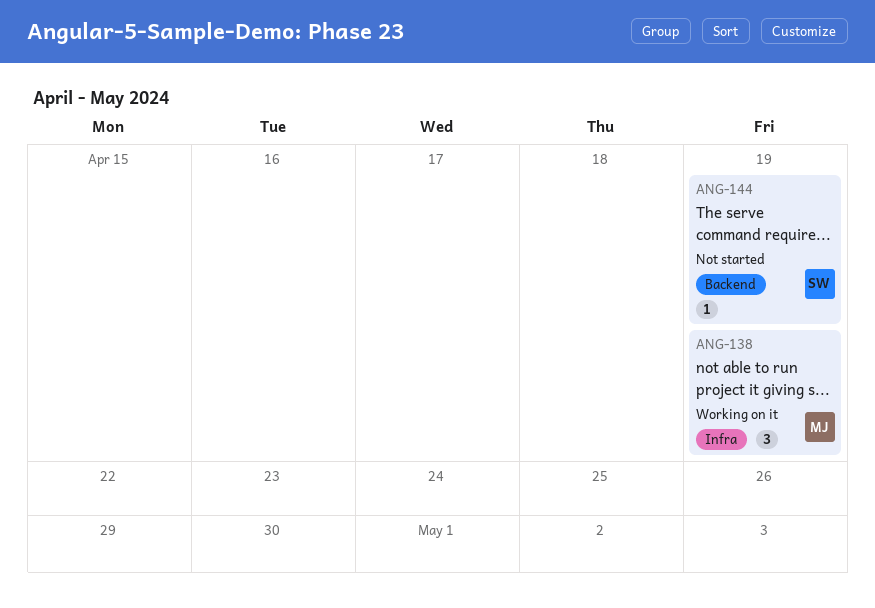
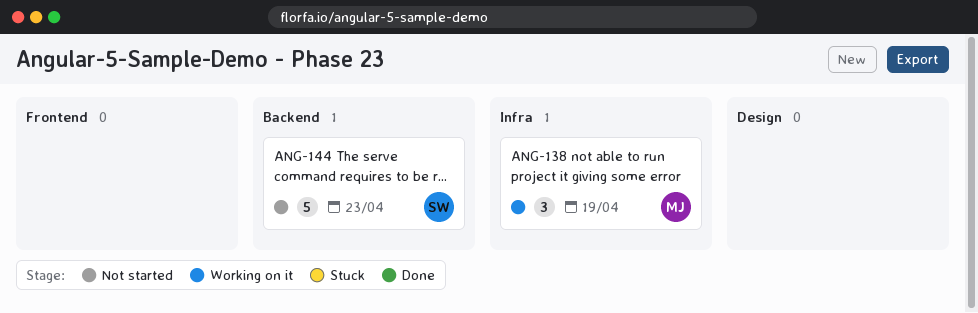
ANG-144, estimate: 1 -> 5
ANG-144, due: Apr 19 -> Apr 23

